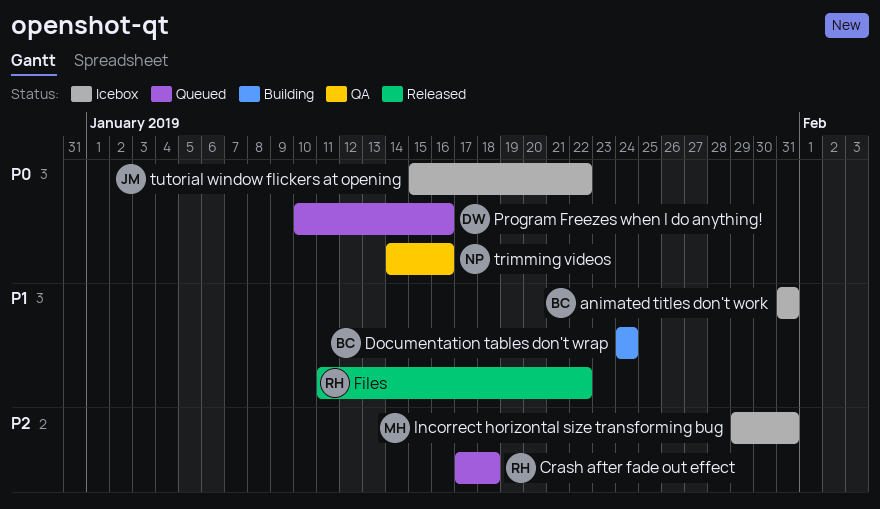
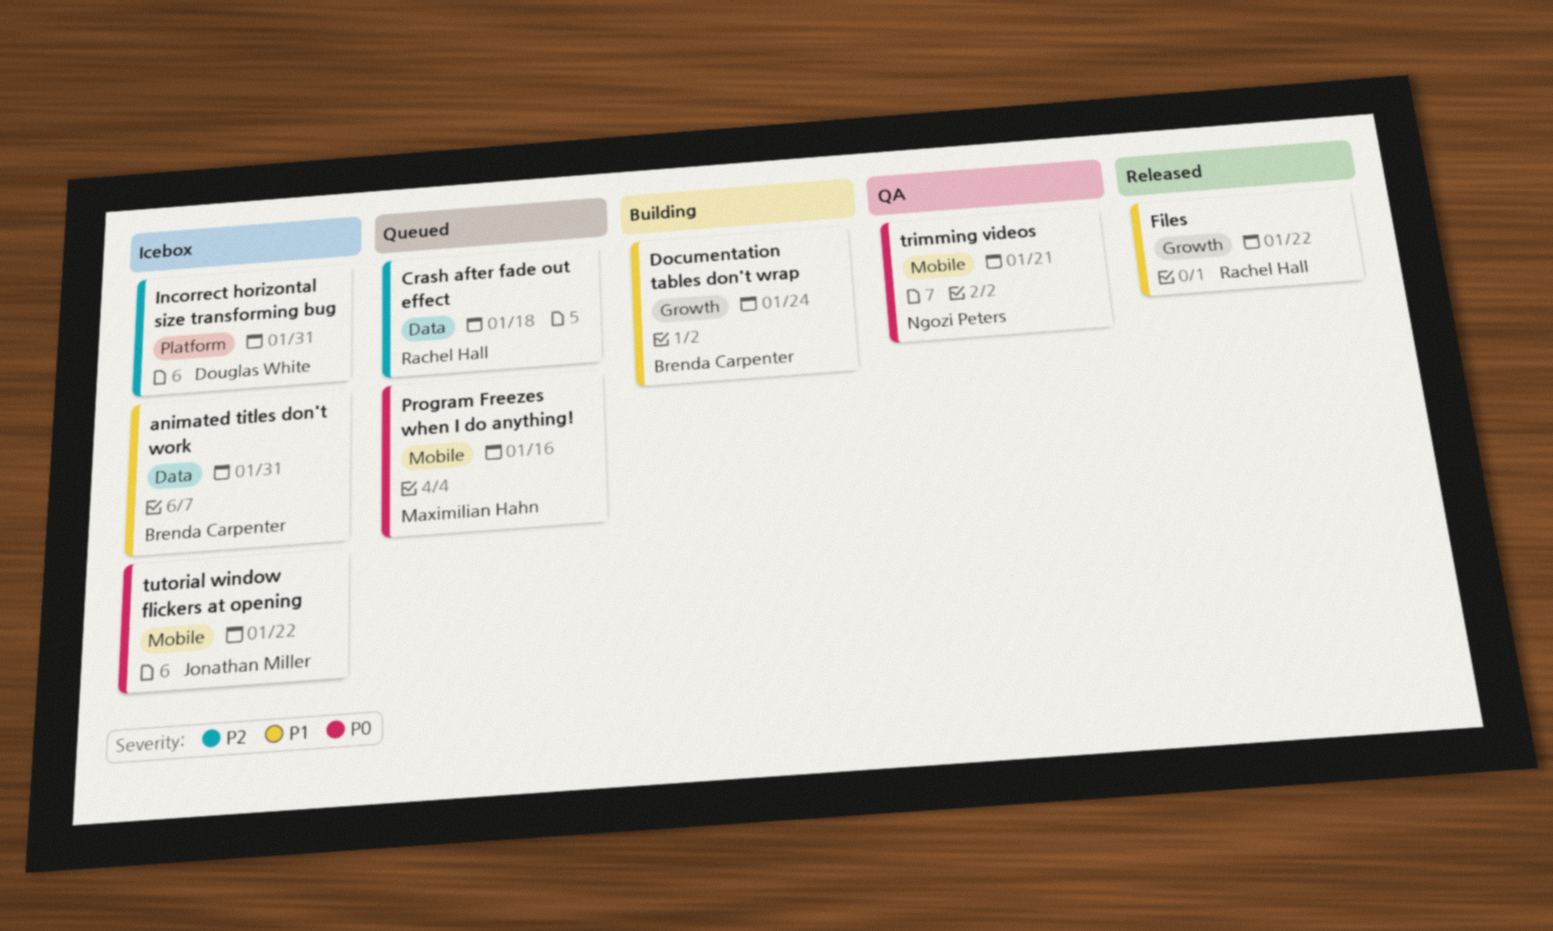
Incorrect horizontal size transforming bug, owner: Maximilian Hahn -> Douglas White
Program Freezes when I do anything!, owner: Douglas White -> Maximilian Hahn
trimming videos, due: Jan 16 -> Jan 21

